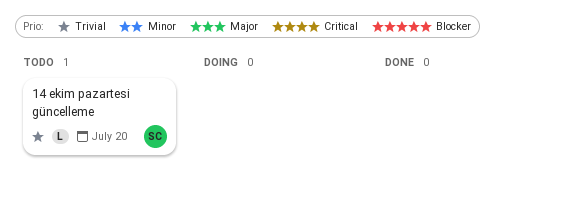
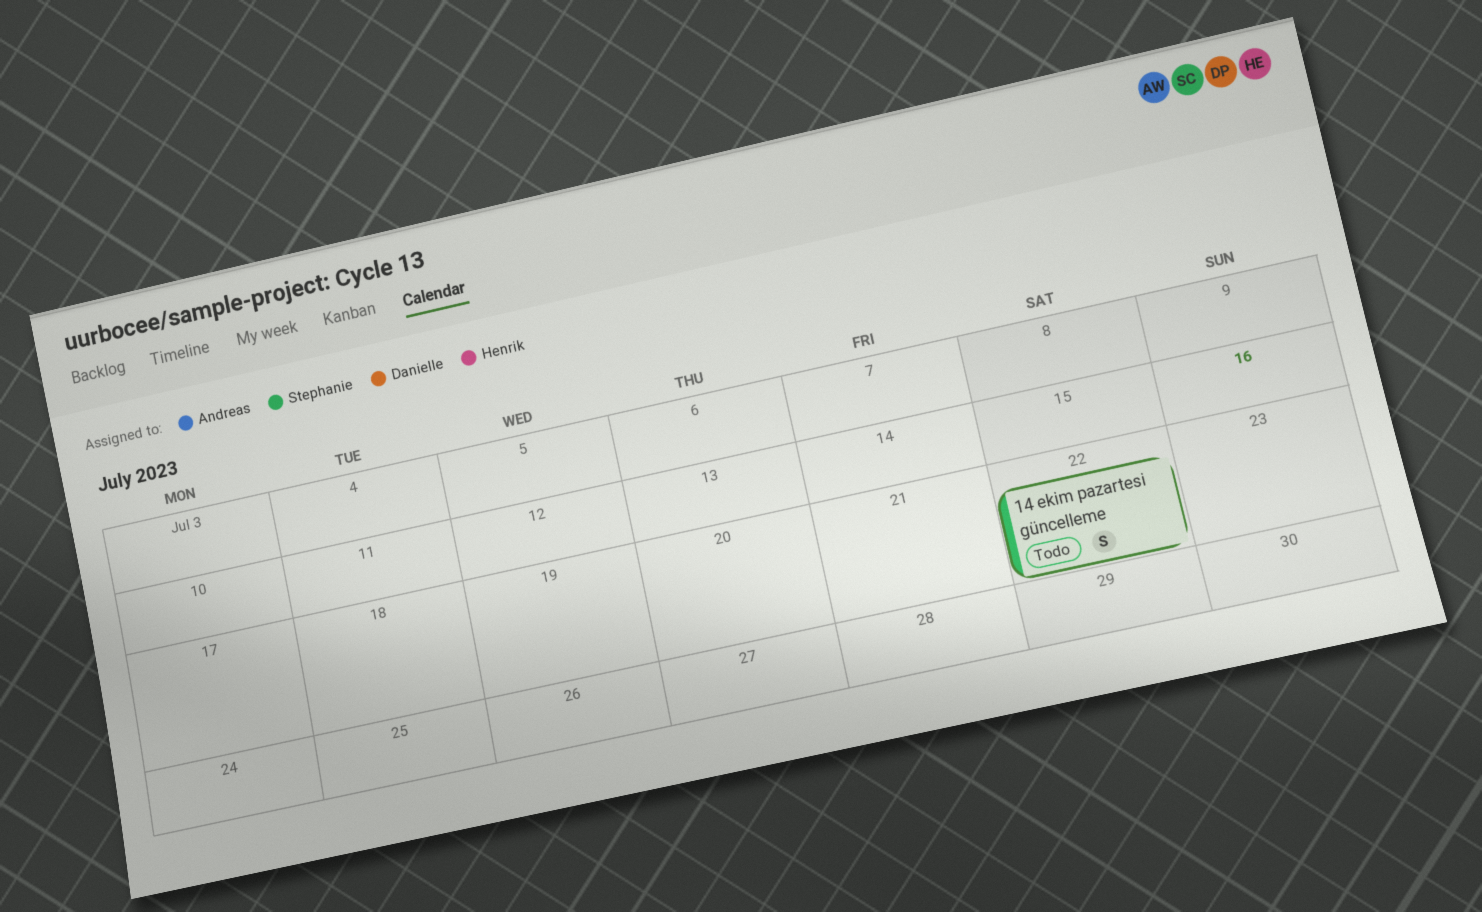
14 ekim pazartesi güncelleme, estimate: L -> S
14 ekim pazartesi güncelleme, due: Jul 20 -> Jul 22

